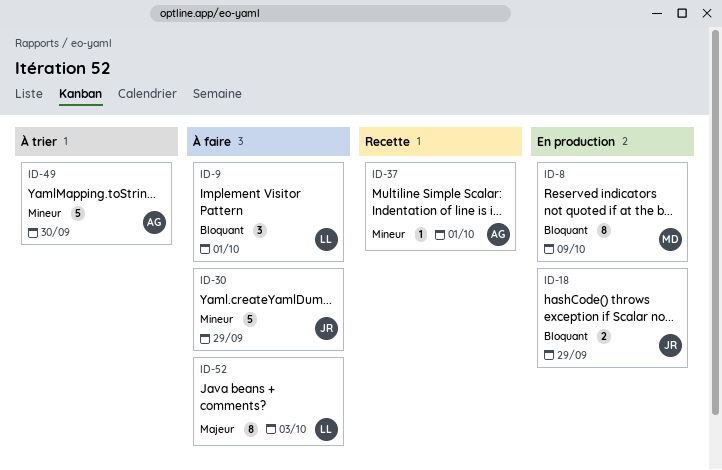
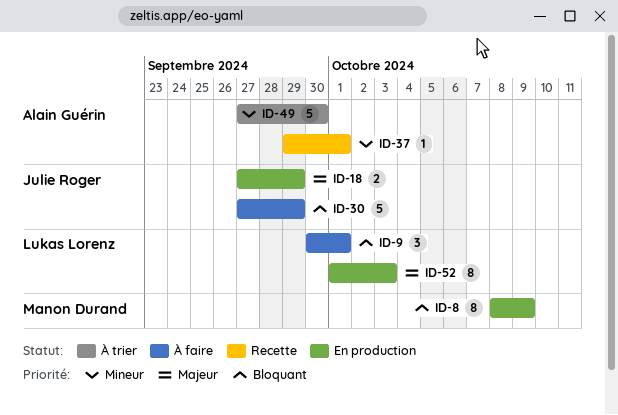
ID-18, priority: Bloquant -> Majeur
ID-30, priority: Mineur -> Bloquant
ID-52, status: À faire -> En production

